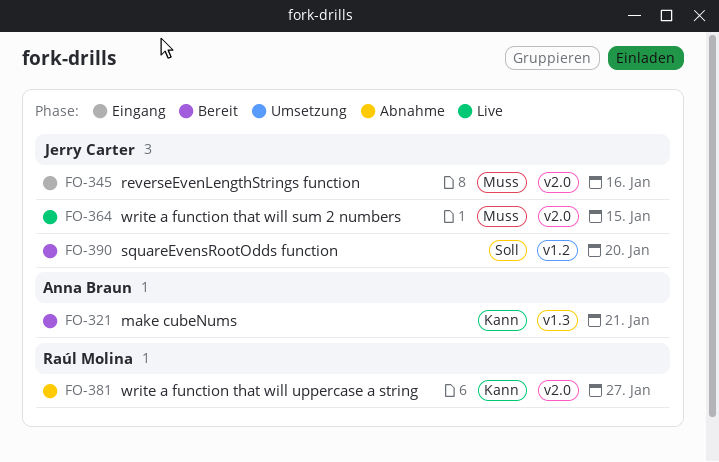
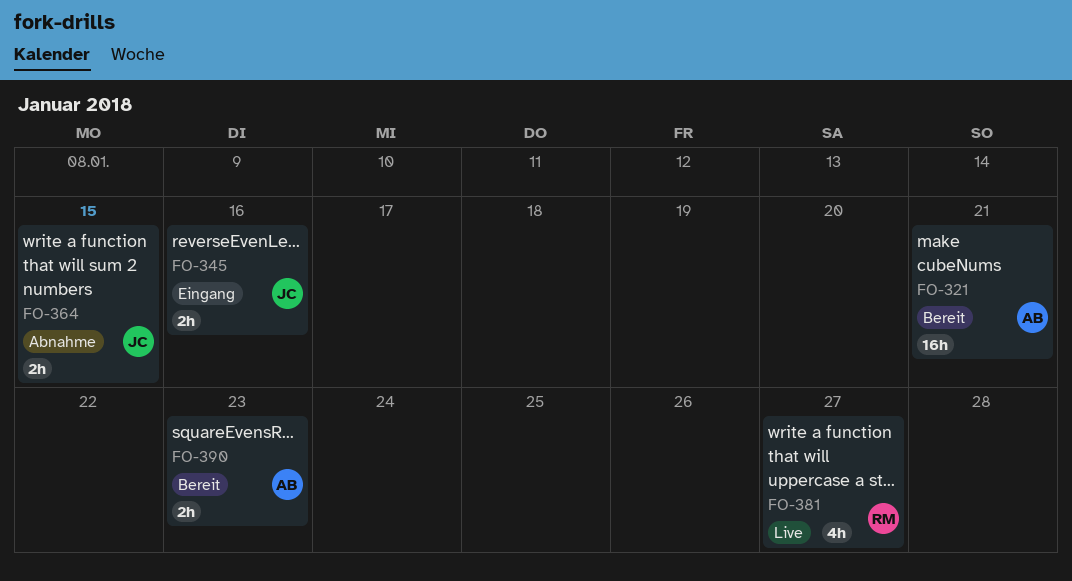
FO-364, status: Live -> Abnahme
FO-381, status: Abnahme -> Live
FO-390, owner: Jerry Carter -> Anna Braun
FO-390, due: Jan 20 -> Jan 23

